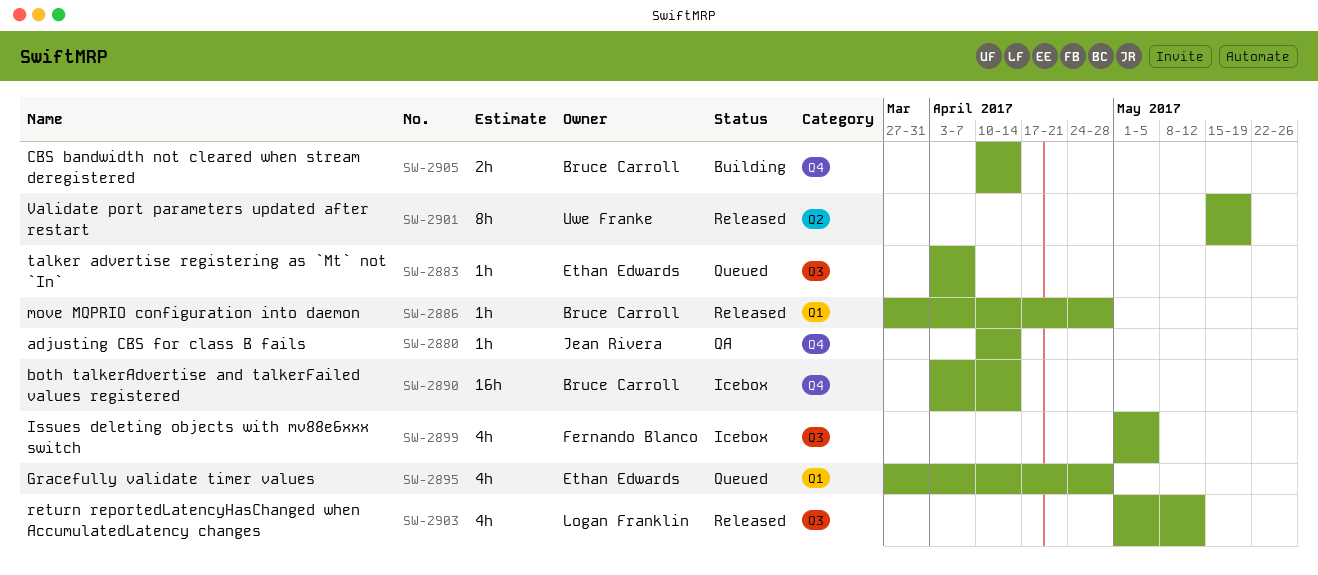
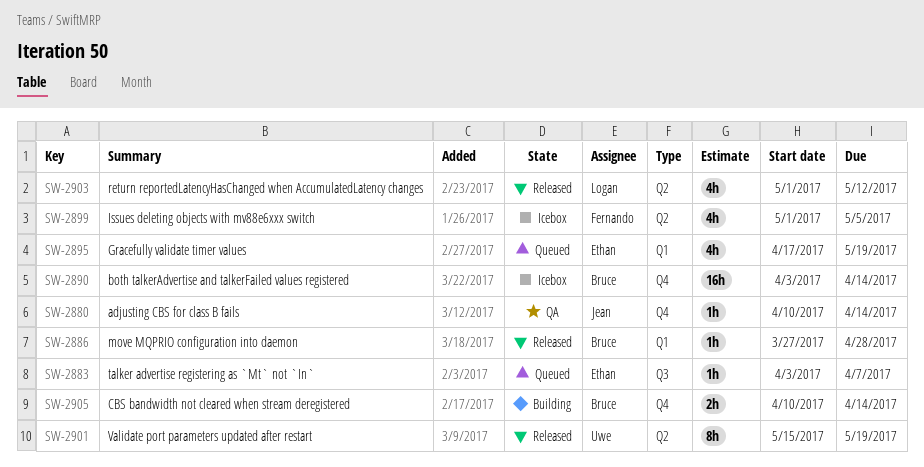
SW-2895, start: Mar 27 -> Apr 17
SW-2895, due: Apr 28 -> May 19
SW-2899, label: Q3 -> Q2
SW-2903, label: Q3 -> Q2

